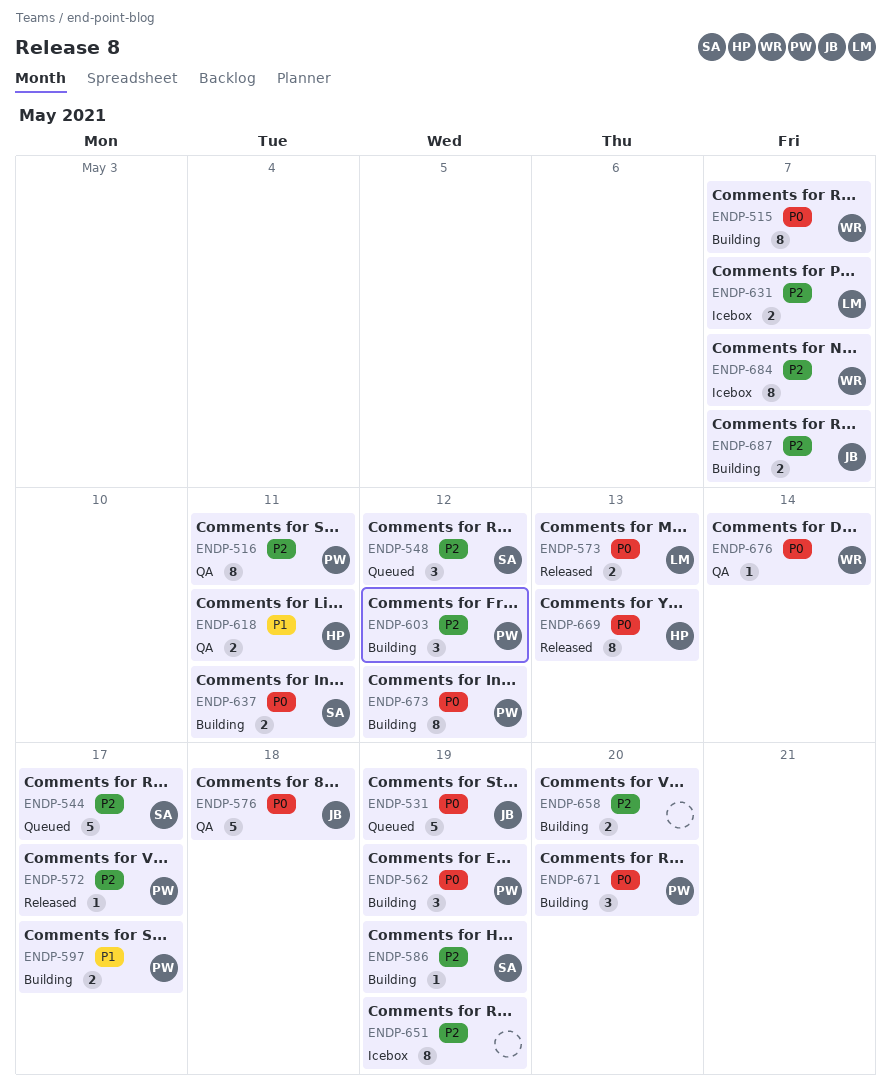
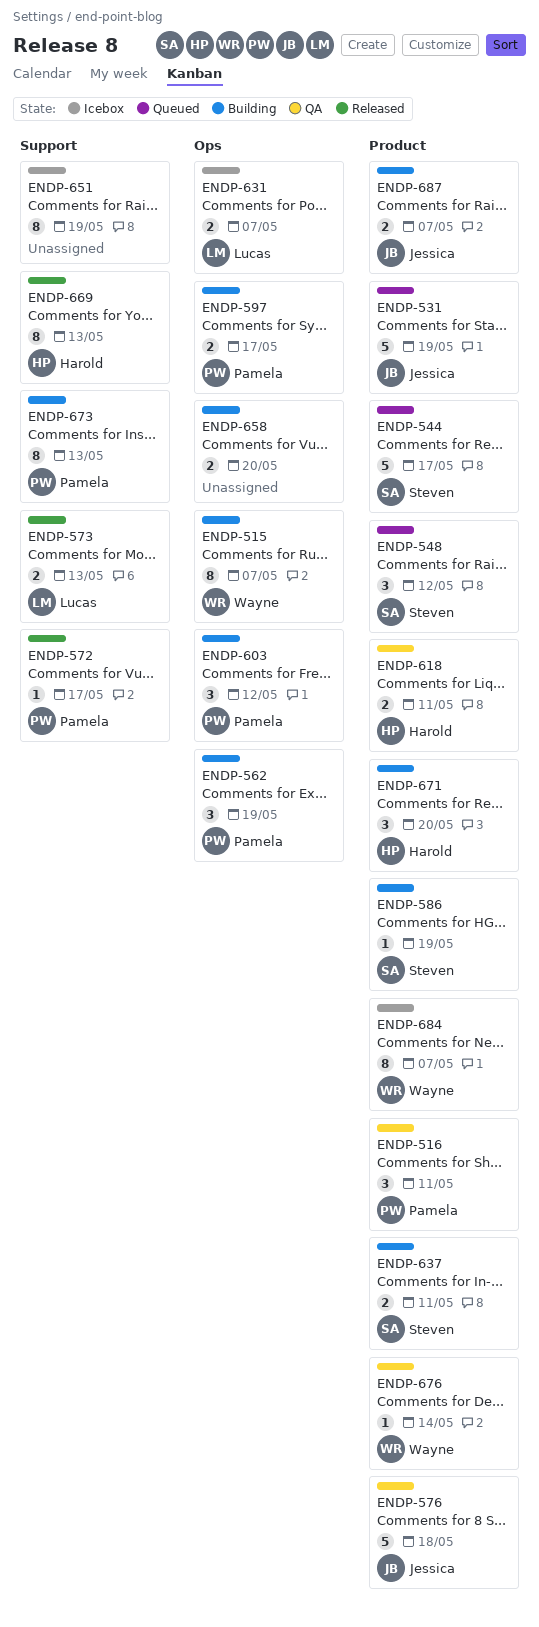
ENDP-516, estimate: 8 -> 3
ENDP-671, owner: Pamela -> Harold
ENDP-673, due: May 12 -> May 13

